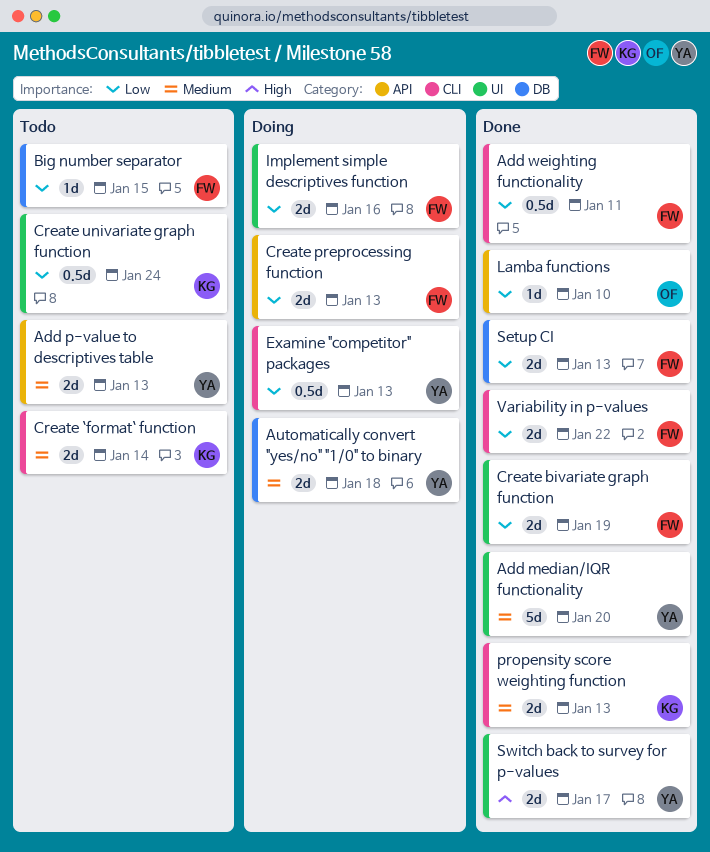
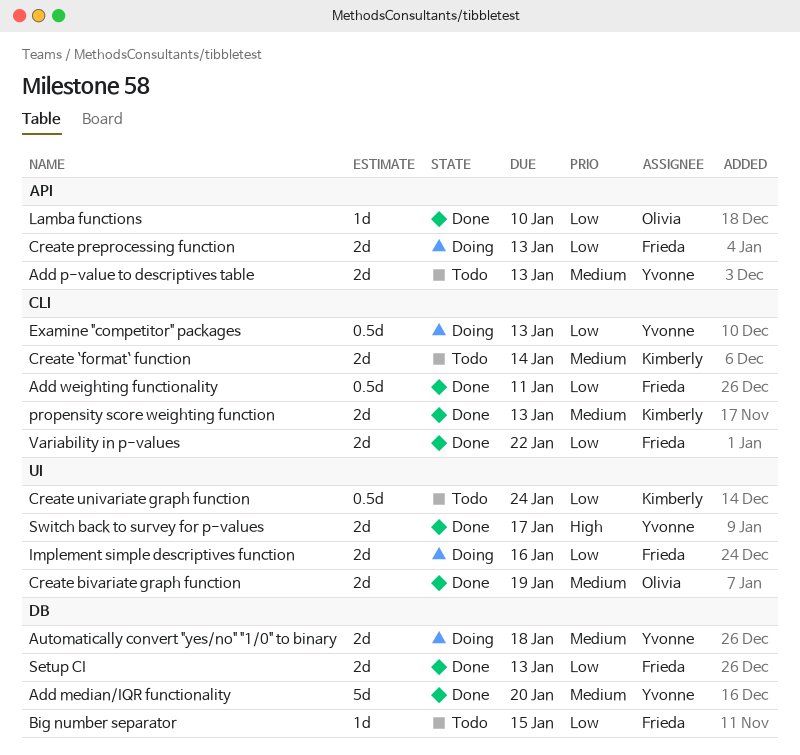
Add median/IQR functionality, label: UI -> DB
Create bivariate graph function, owner: Frieda -> Olivia
Create bivariate graph function, priority: Low -> Medium

